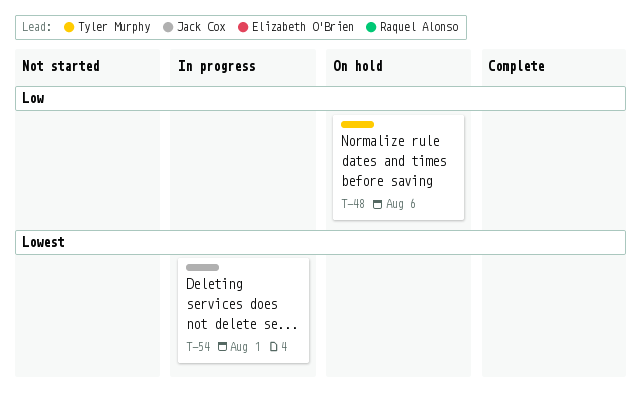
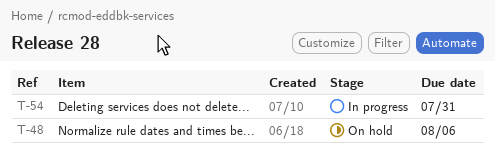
T-54, due: Aug 1 -> Jul 31

